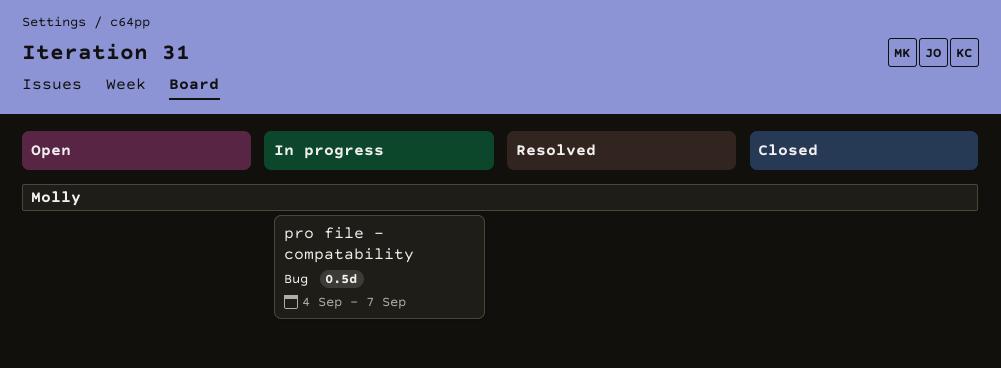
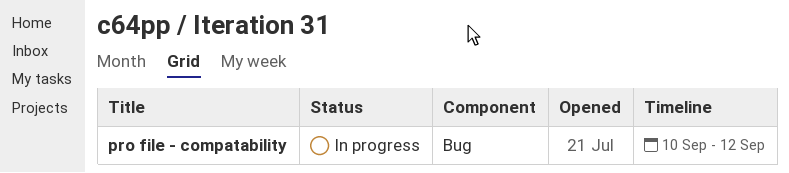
pro file - compatability, start: Sep 4 -> Sep 10
pro file - compatability, due: Sep 7 -> Sep 12

